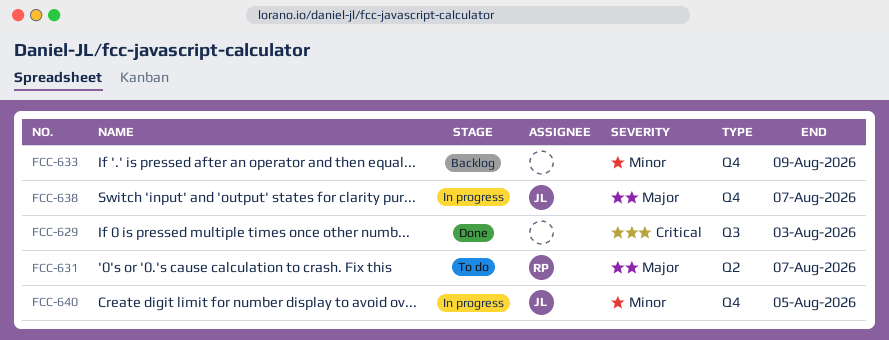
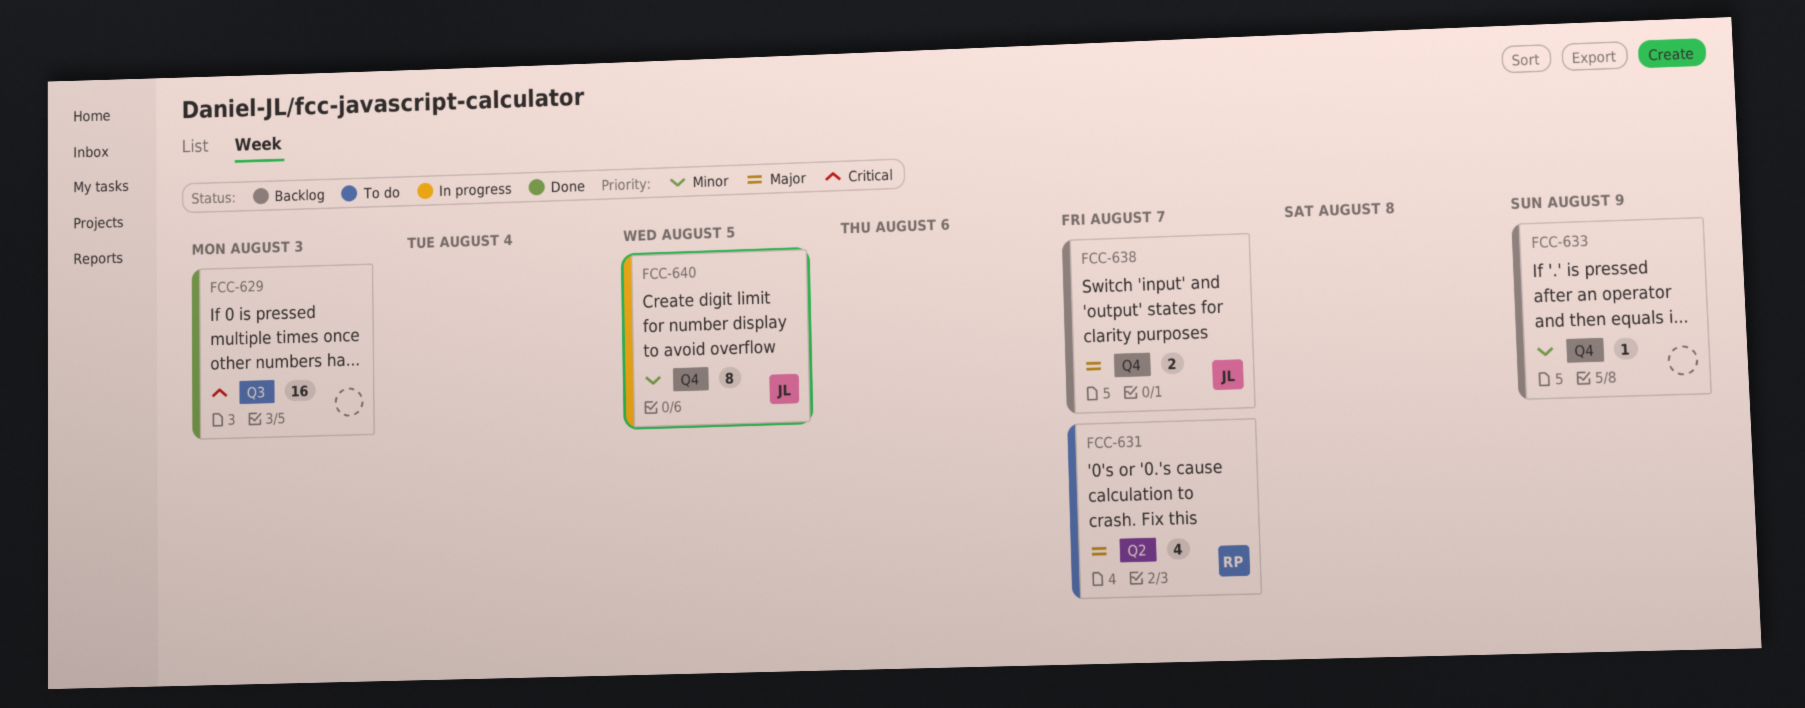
FCC-638, status: In progress -> Backlog

